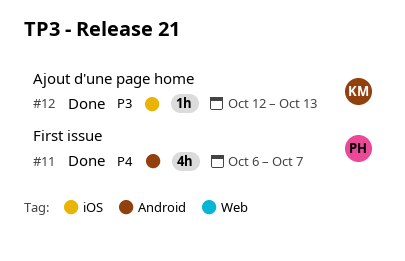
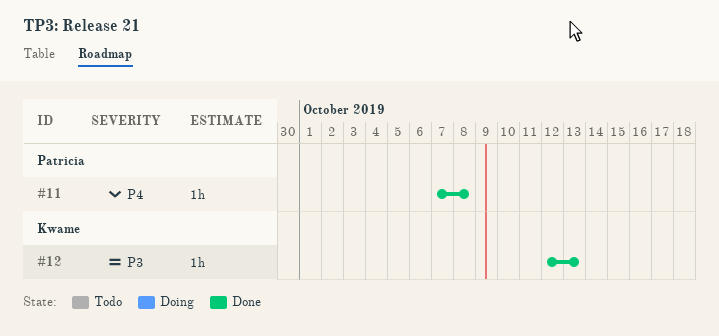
#11, estimate: 4h -> 1h
#11, start: Oct 6 -> Oct 7
#11, due: Oct 7 -> Oct 8

